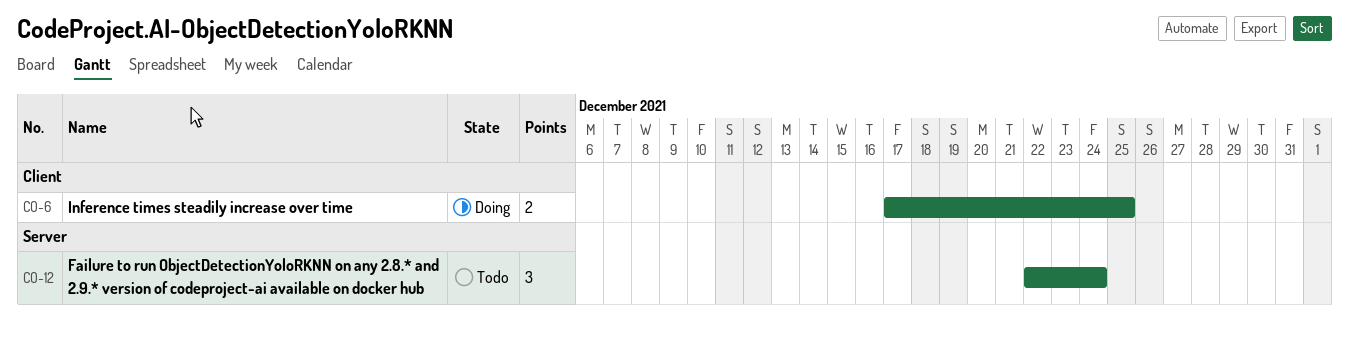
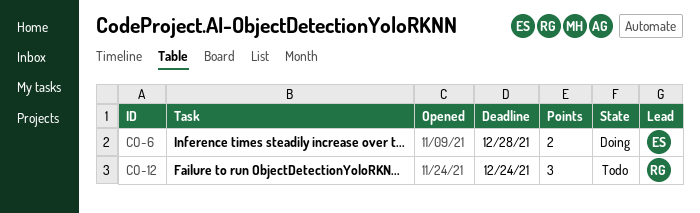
CO-6, due: Dec 25 -> Dec 28

